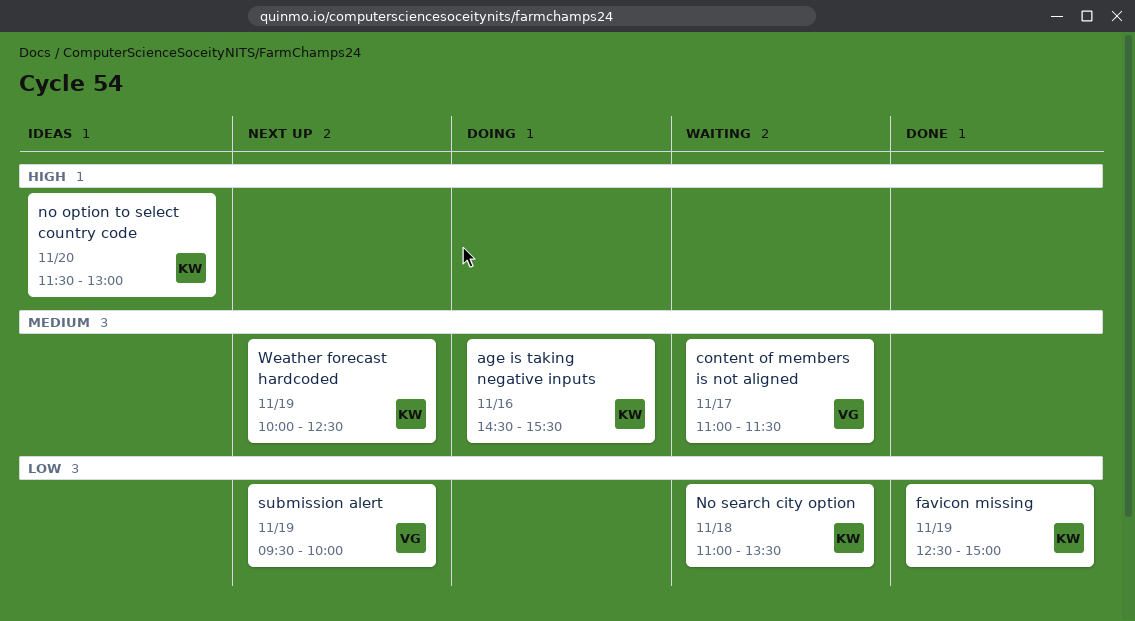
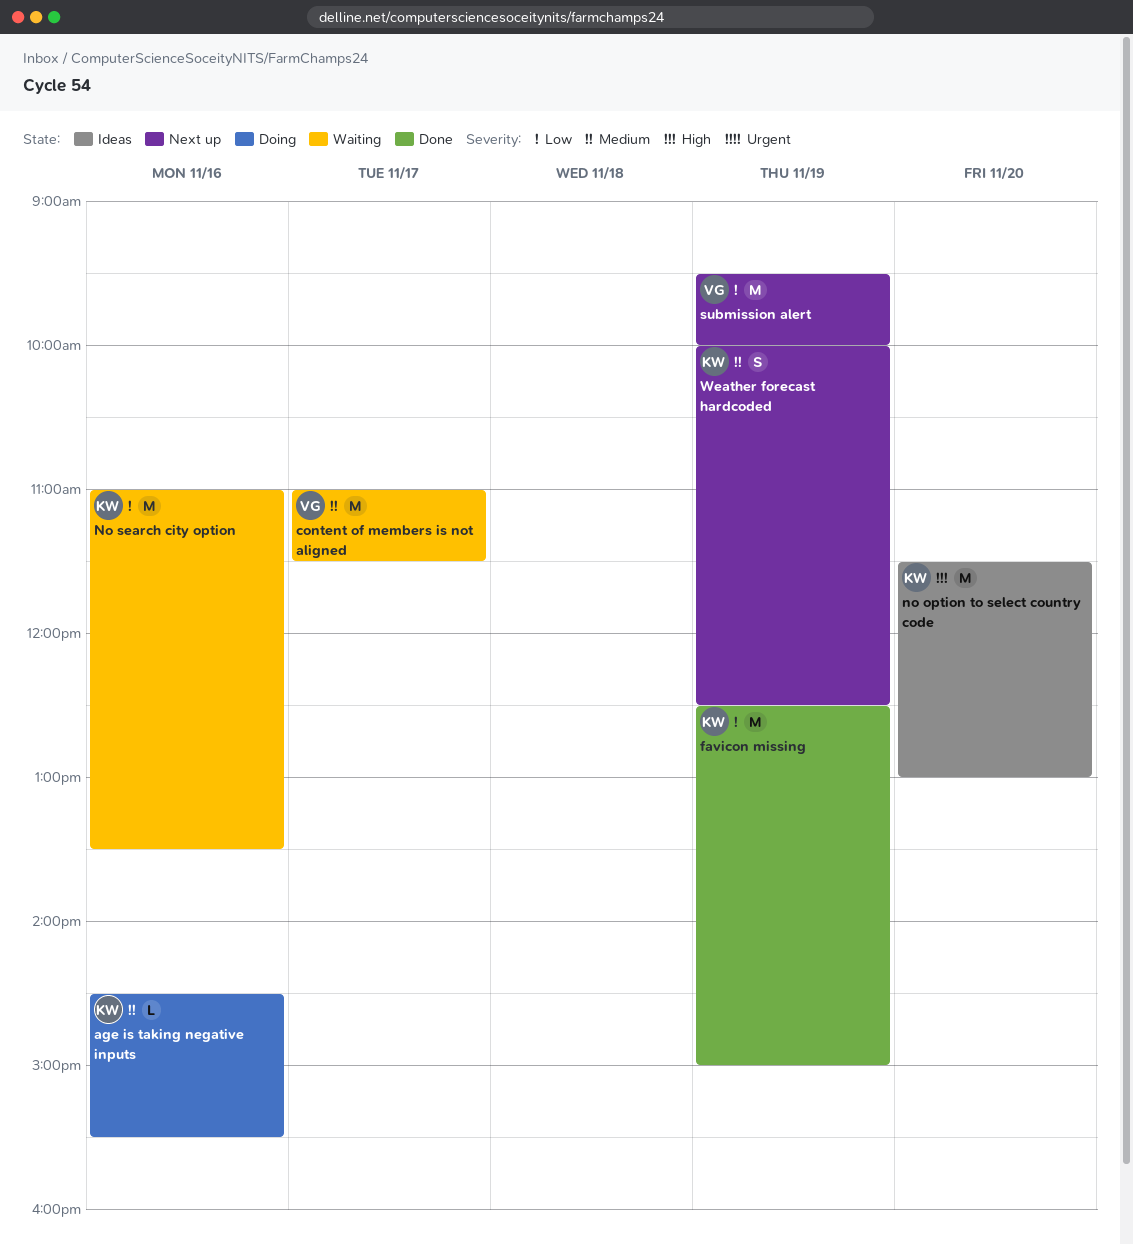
No search city option, day: Nov 18 -> Nov 16

